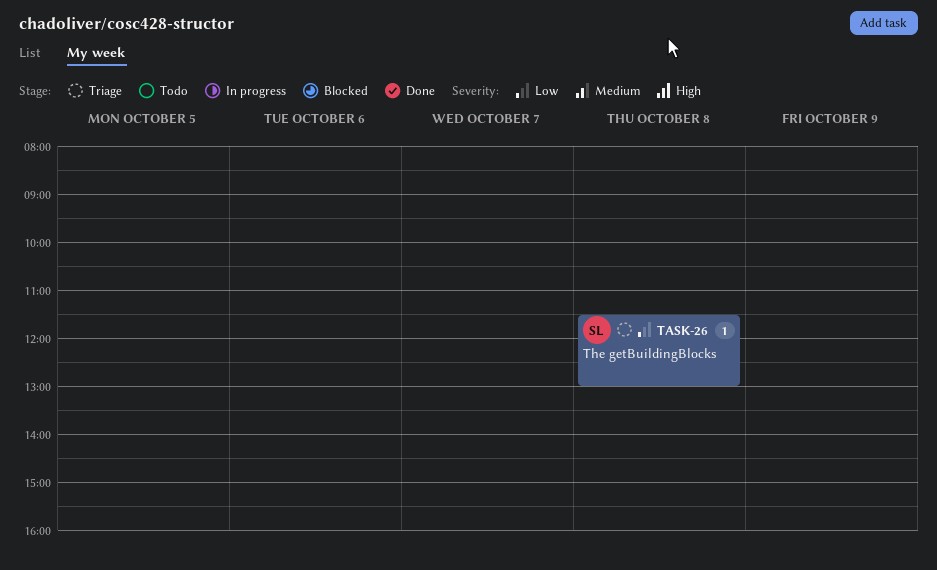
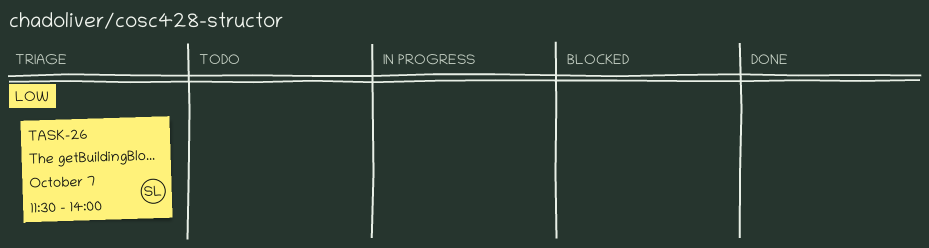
TASK-26, day: Oct 8 -> Oct 7
TASK-26, ends: 13:00 -> 14:00

